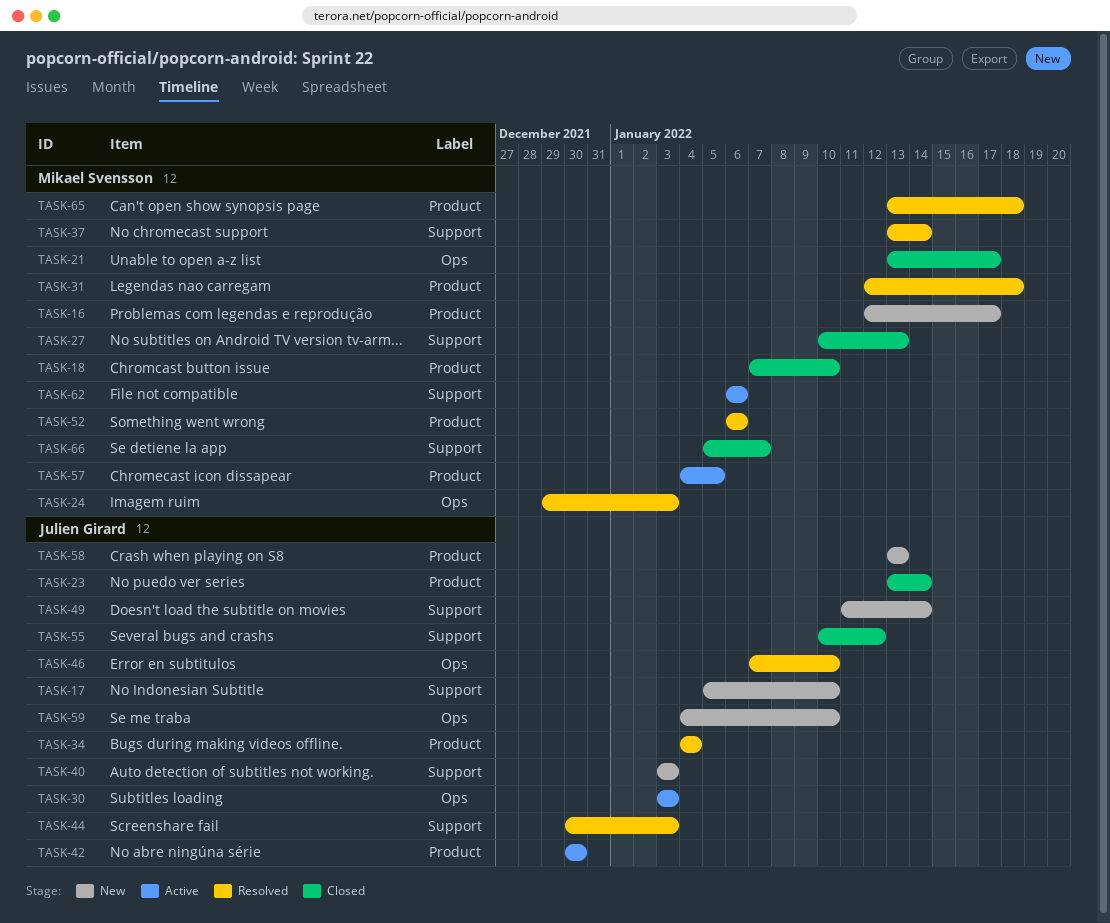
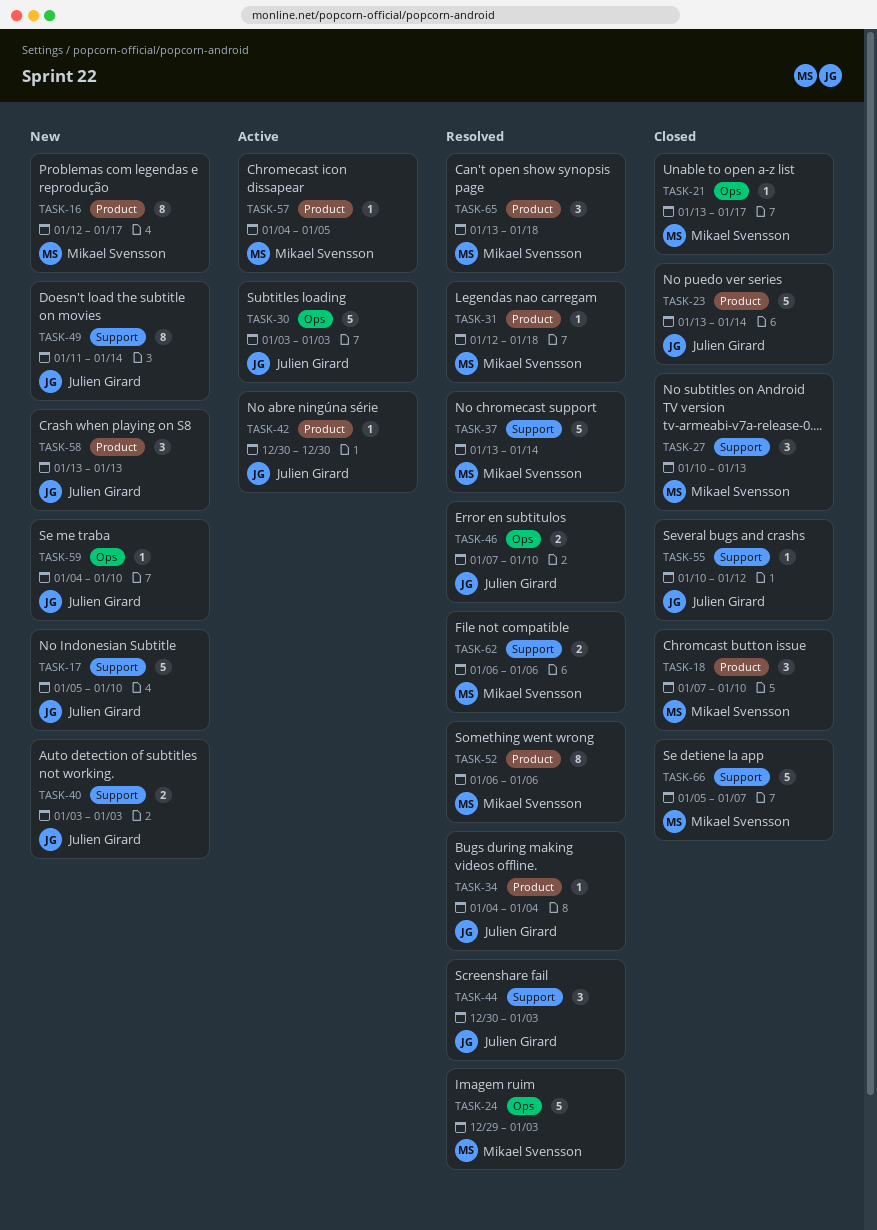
TASK-62, status: Active -> Resolved

